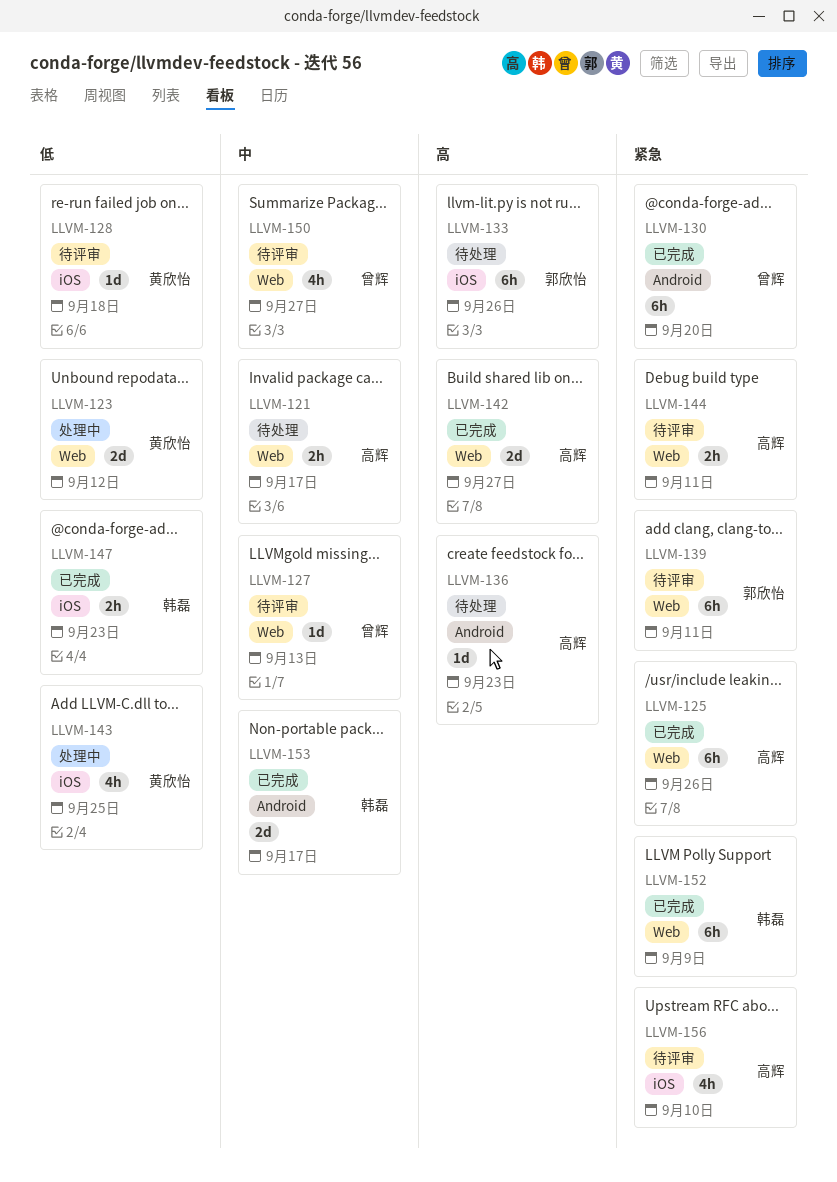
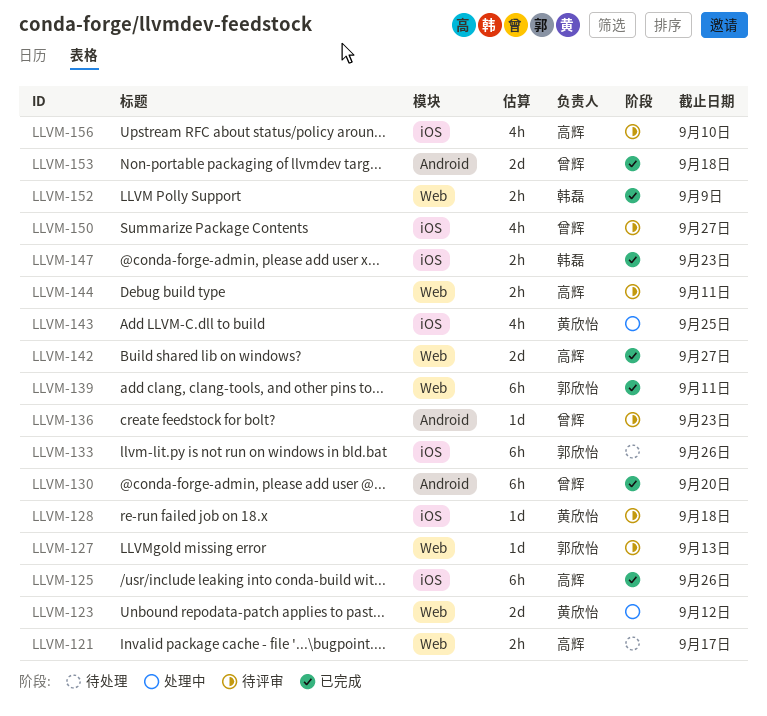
LLVM-125, label: Web -> iOS
LLVM-127, owner: 曾辉 -> 郭欣怡
LLVM-136, status: 待处理 -> 待评审
LLVM-136, owner: 高辉 -> 曾辉
LLVM-139, status: 待评审 -> 已完成
LLVM-150, label: Web -> iOS
LLVM-152, estimate: 6h -> 2h
LLVM-153, owner: 韩磊 -> 曾辉
LLVM-153, due: Sep 17 -> Sep 18

